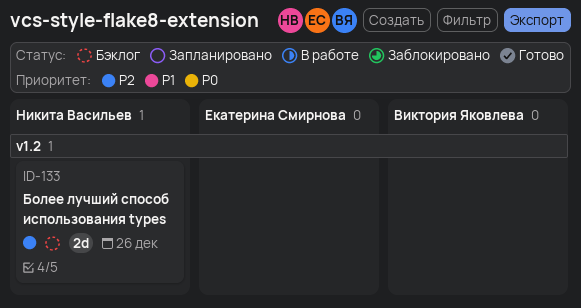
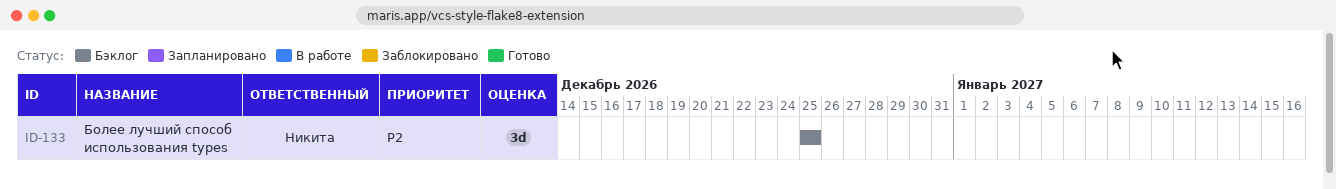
ID-133, estimate: 2d -> 3d
ID-133, due: Dec 26 -> Dec 25

